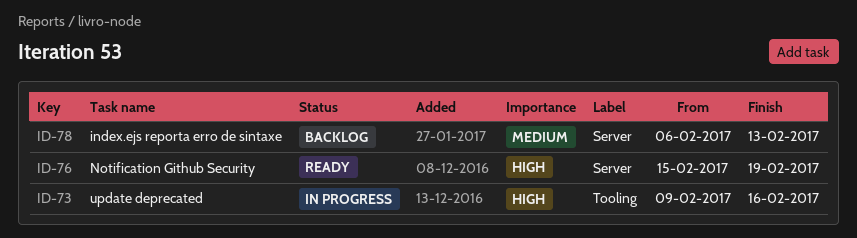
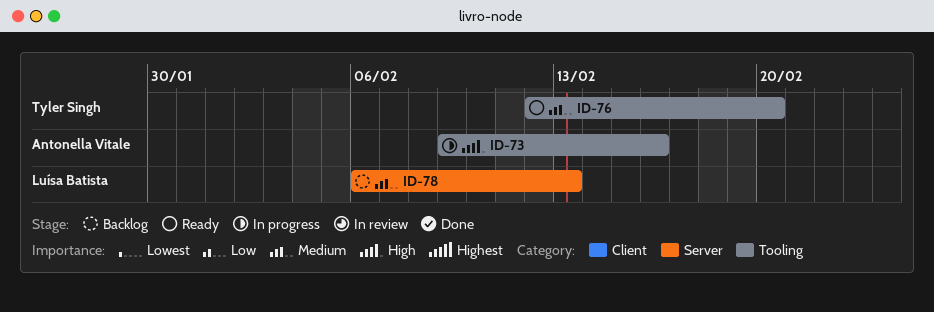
ID-76, priority: High -> Medium
ID-76, label: Server -> Tooling
ID-76, start: Feb 15 -> Feb 12
ID-76, due: Feb 19 -> Feb 20

